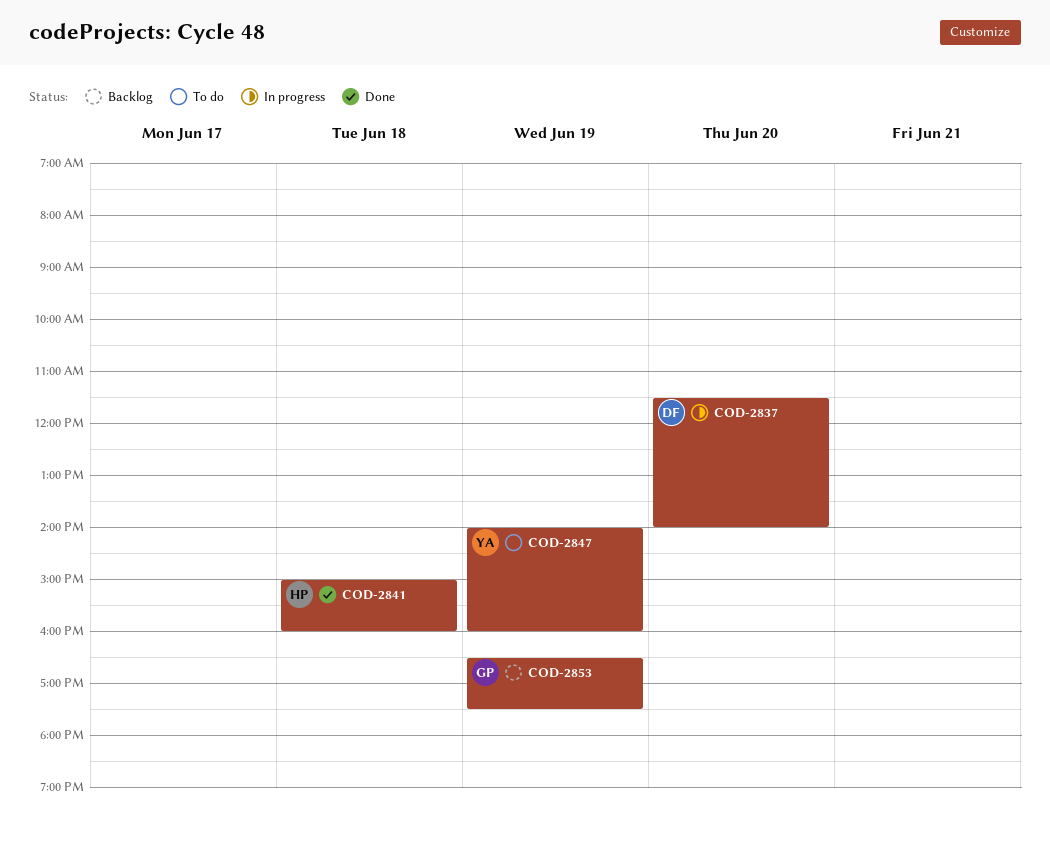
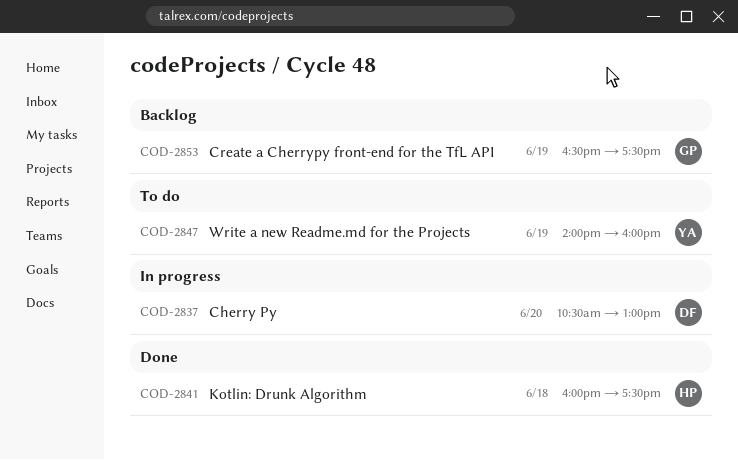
COD-2837, begins: 11:30 -> 10:30
COD-2837, ends: 14:00 -> 13:00
COD-2841, begins: 15:00 -> 16:00
COD-2841, ends: 16:00 -> 17:30

